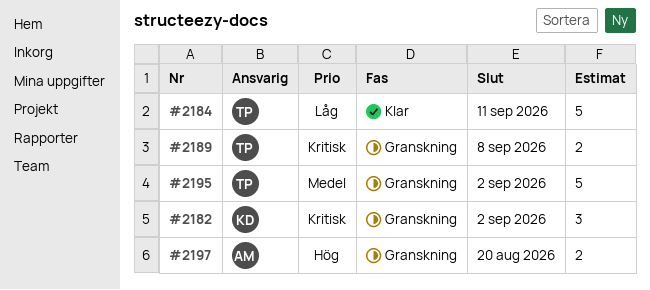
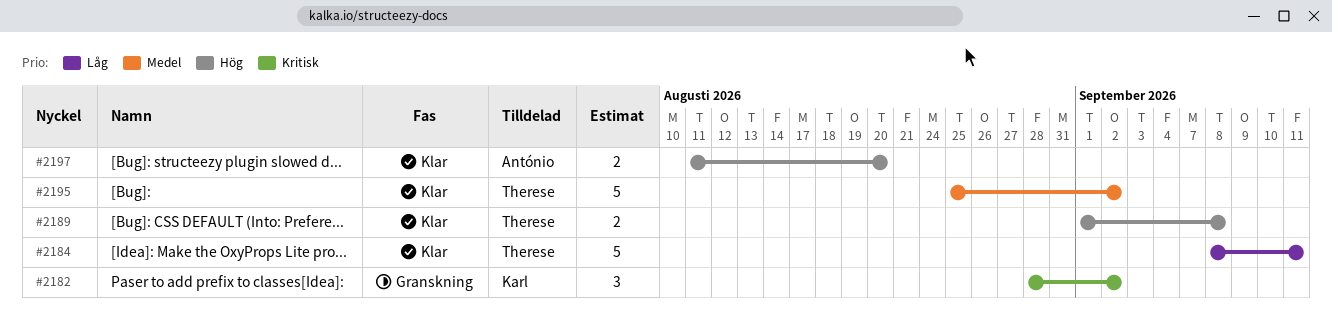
#2189, status: Granskning -> Klar
#2189, priority: Kritisk -> Hög
#2195, status: Granskning -> Klar
#2197, status: Granskning -> Klar

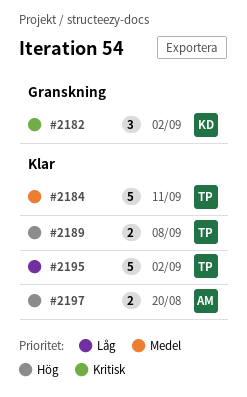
#2184, priority: Låg -> Medel
#2195, priority: Medel -> Låg

